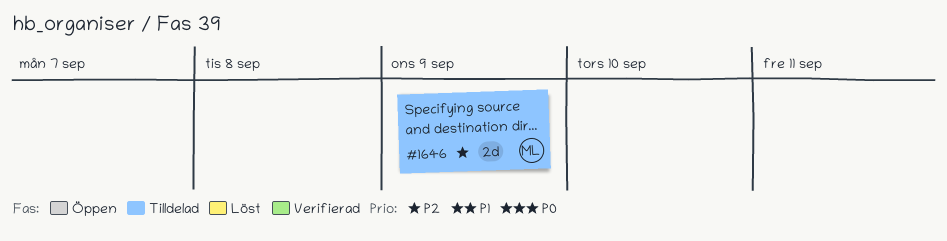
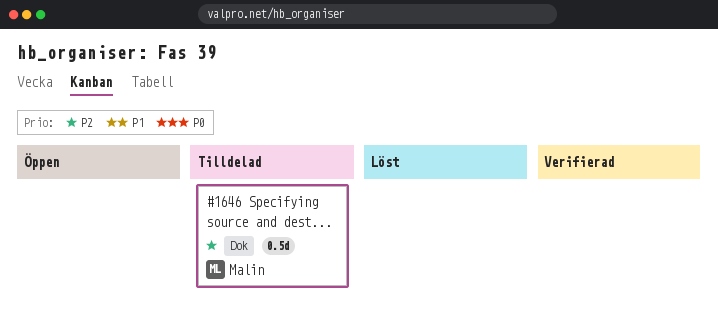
#1646, estimate: 2d -> 0.5d

